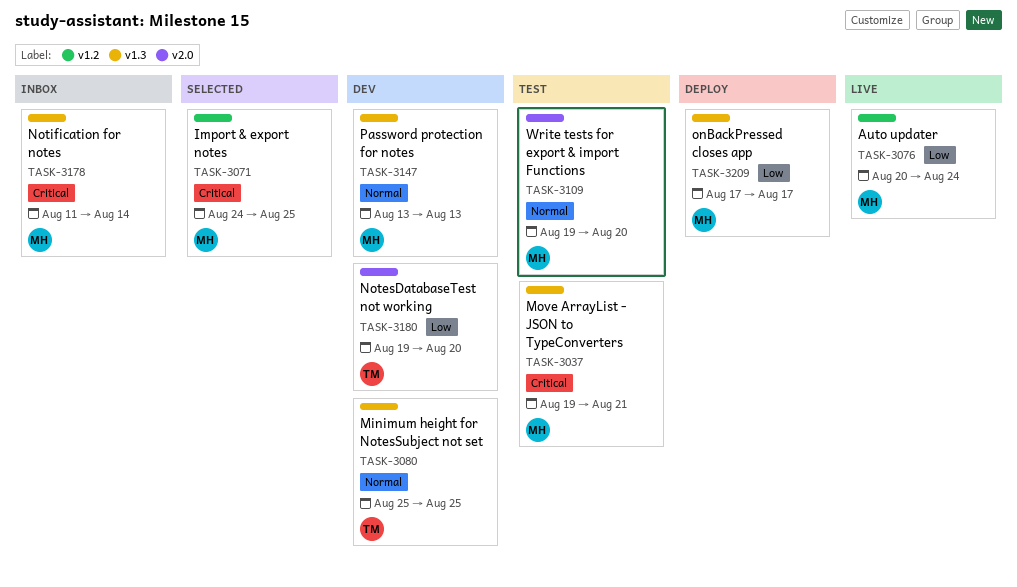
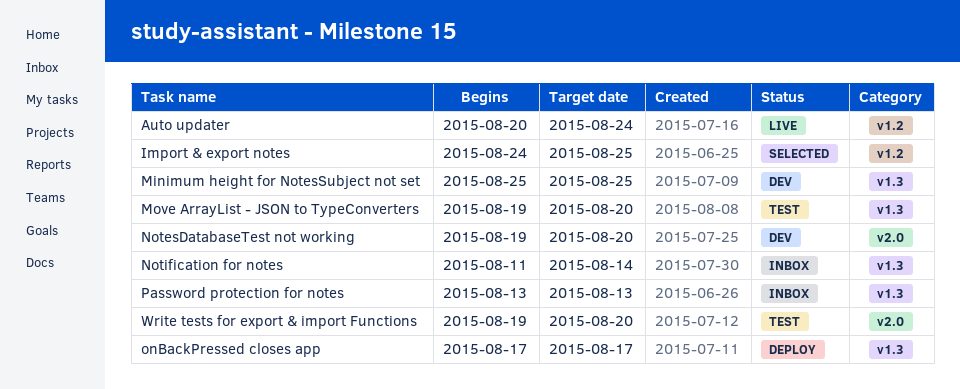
Move ArrayList - JSON to TypeConverters, due: Aug 21 -> Aug 20
Password protection for notes, status: Dev -> Inbox

